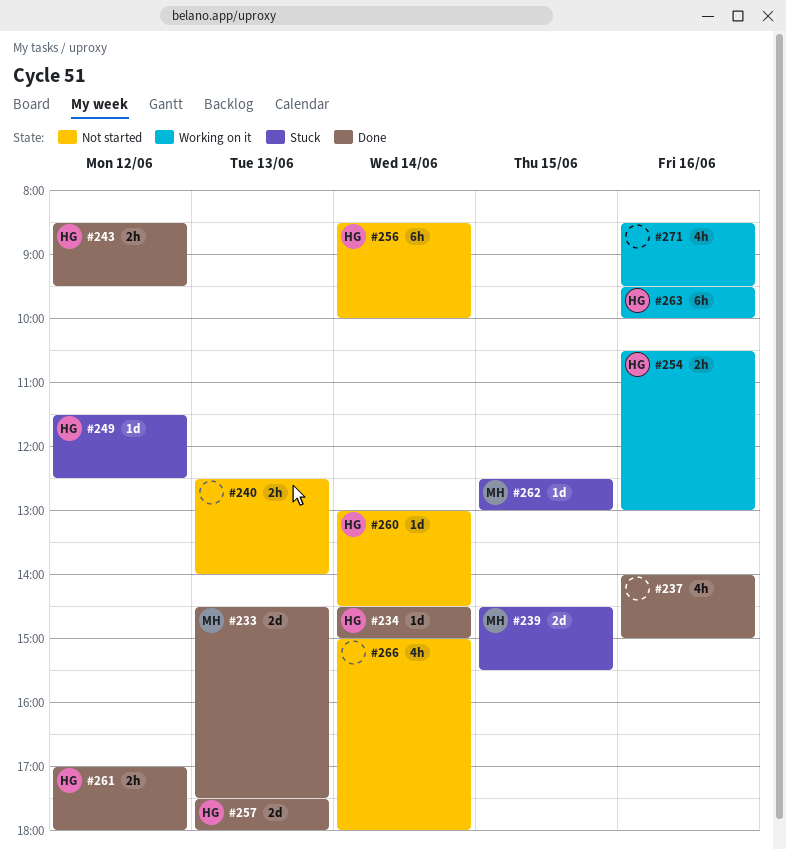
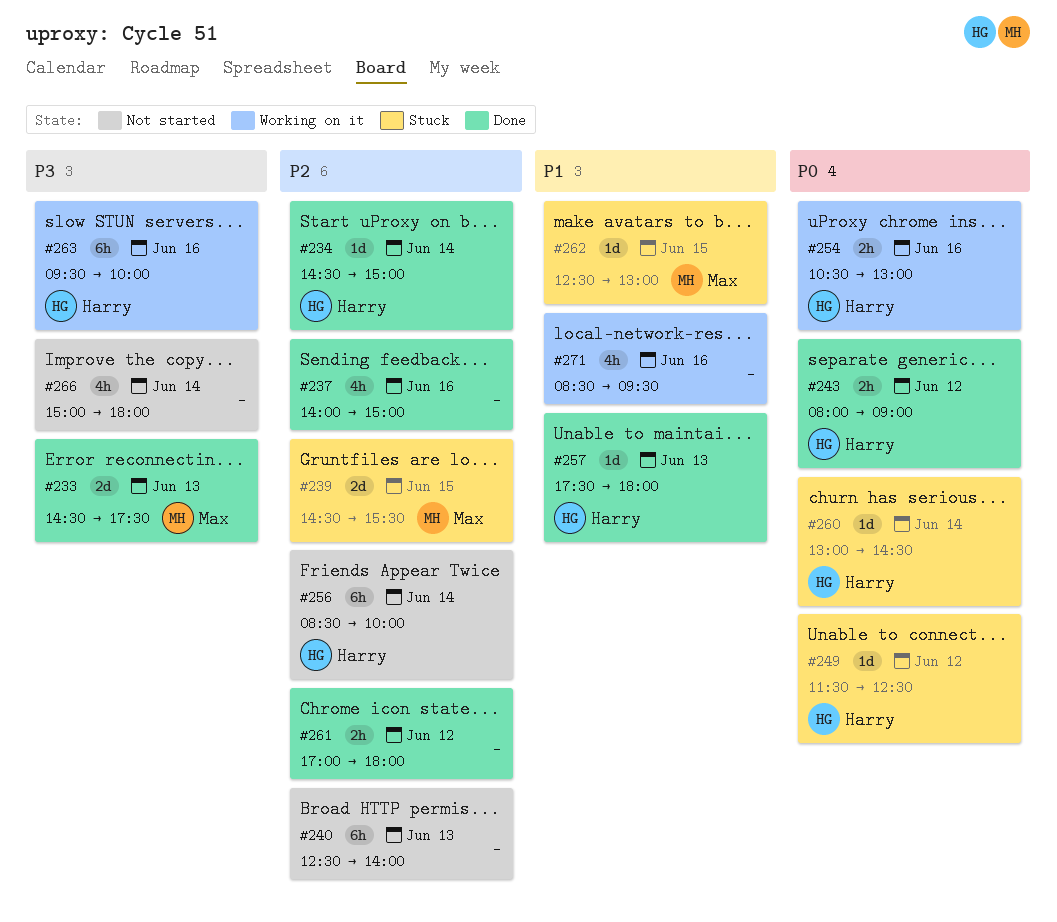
#240, estimate: 2h -> 6h
#243, begins: 08:30 -> 08:00
#243, ends: 09:30 -> 09:00
#257, estimate: 2d -> 1d
#260, status: Not started -> Stuck
#261, owner: Harry -> none

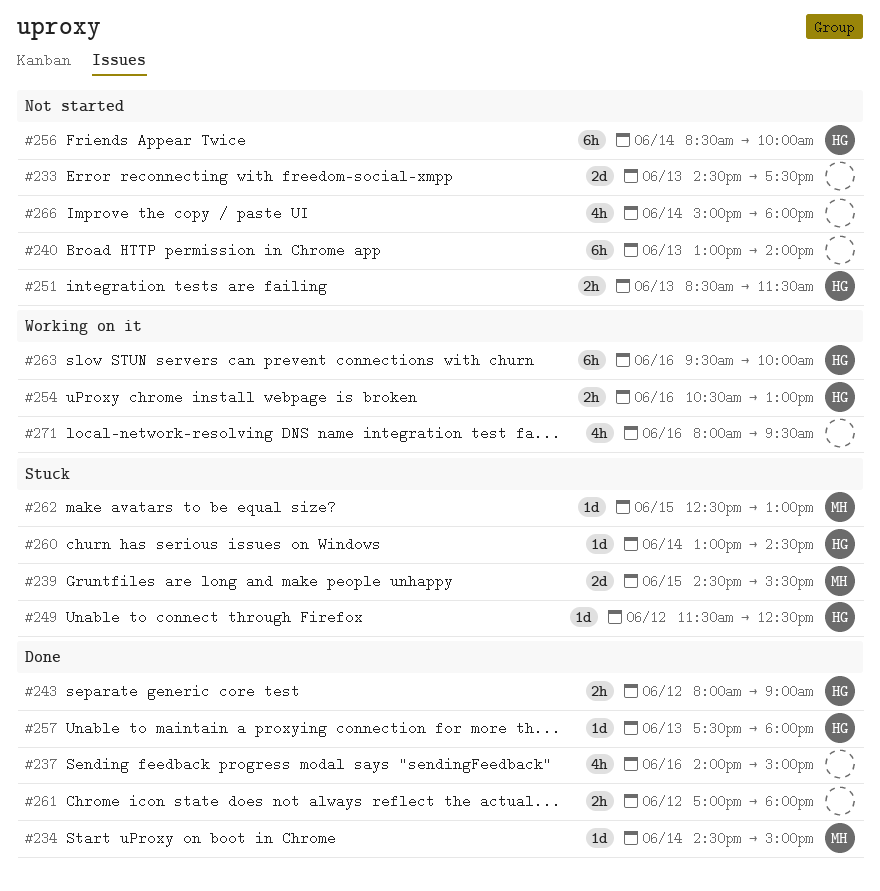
#233, status: Done -> Not started
#233, owner: Max -> none
#234, owner: Harry -> Max
#240, begins: 12:30 -> 13:00
#251: none -> present
#271, begins: 08:30 -> 08:00

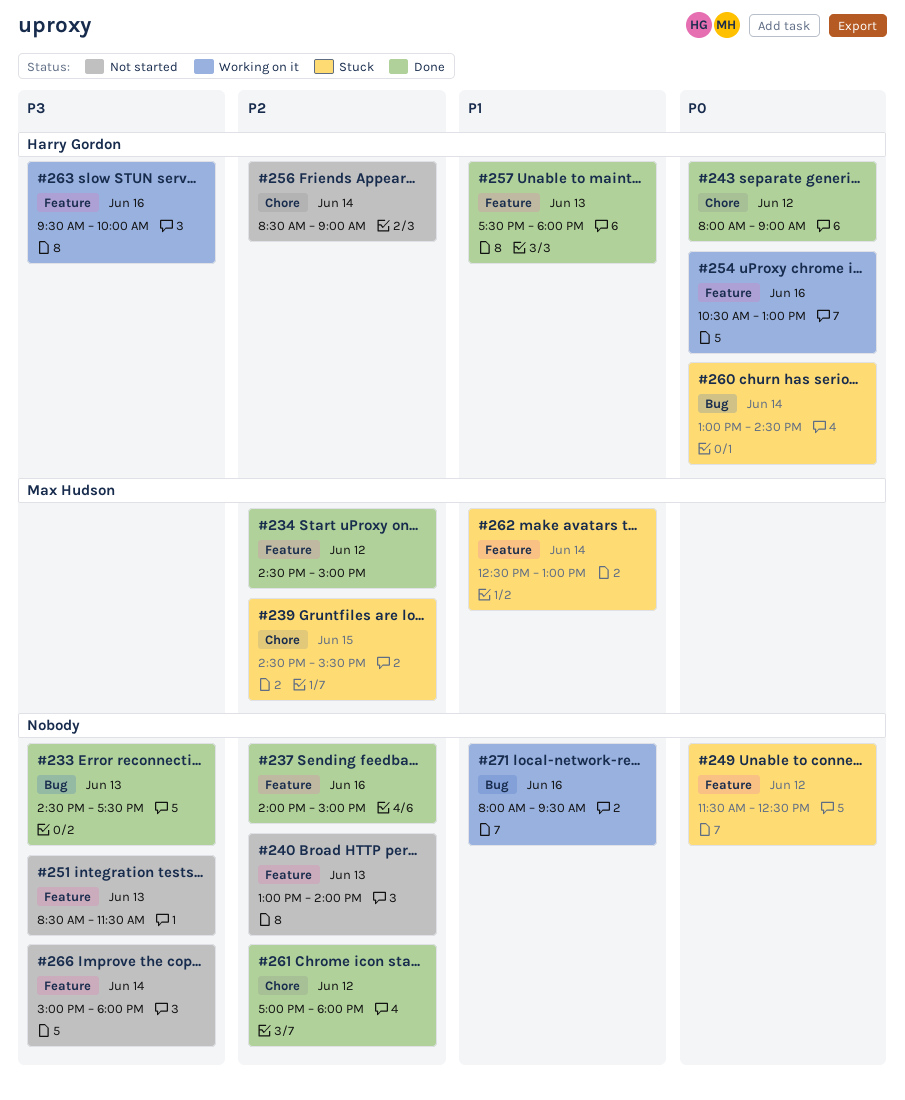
#233, status: Not started -> Done
#234, day: Jun 14 -> Jun 12
#249, owner: Harry Gordon -> none
#251, owner: Harry Gordon -> none
#256, ends: 10:00 -> 09:00
#262, day: Jun 15 -> Jun 14

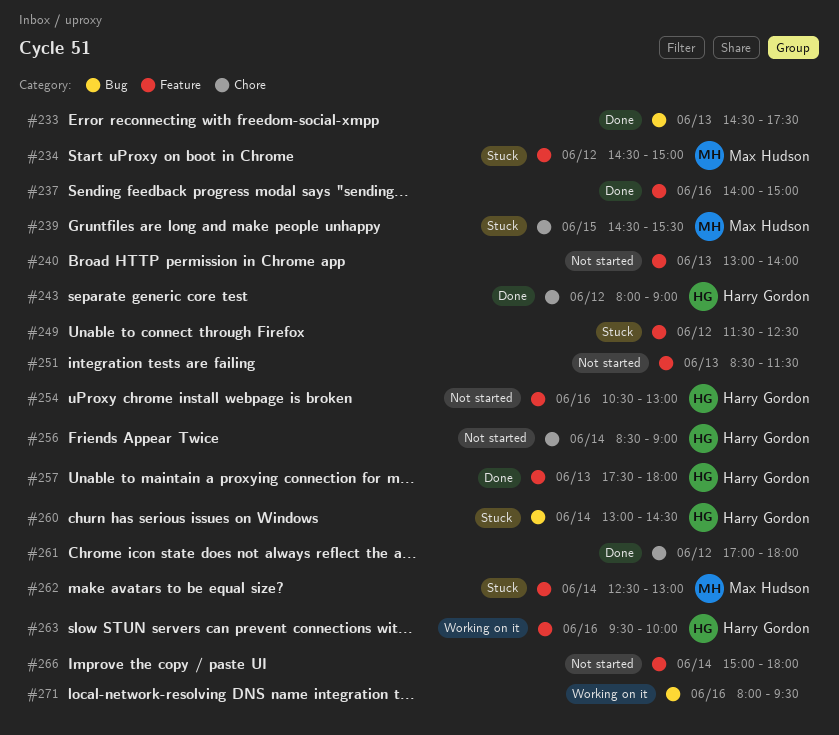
#234, status: Done -> Stuck
#254, status: Working on it -> Not started

